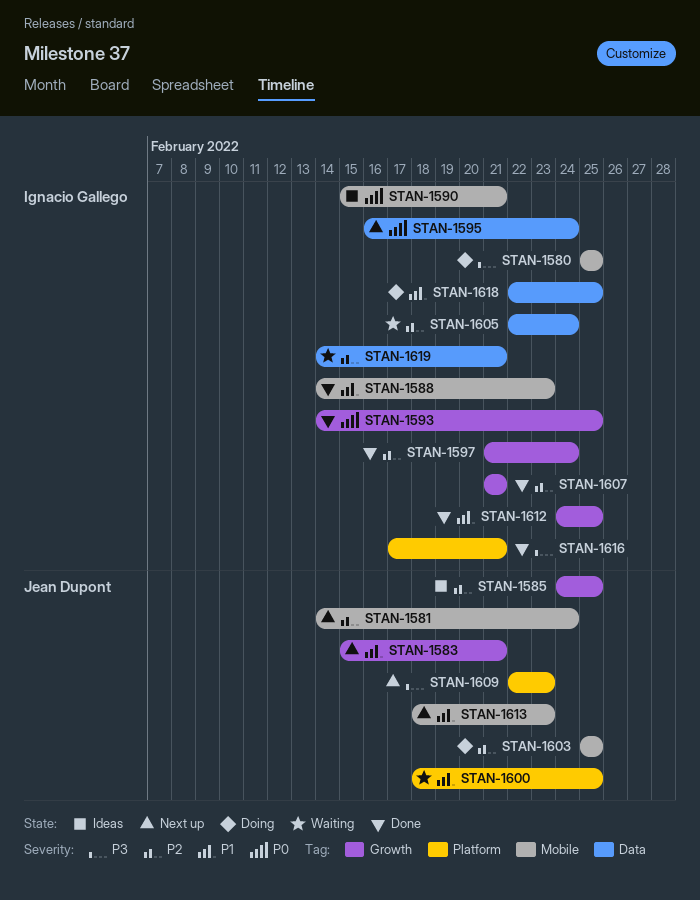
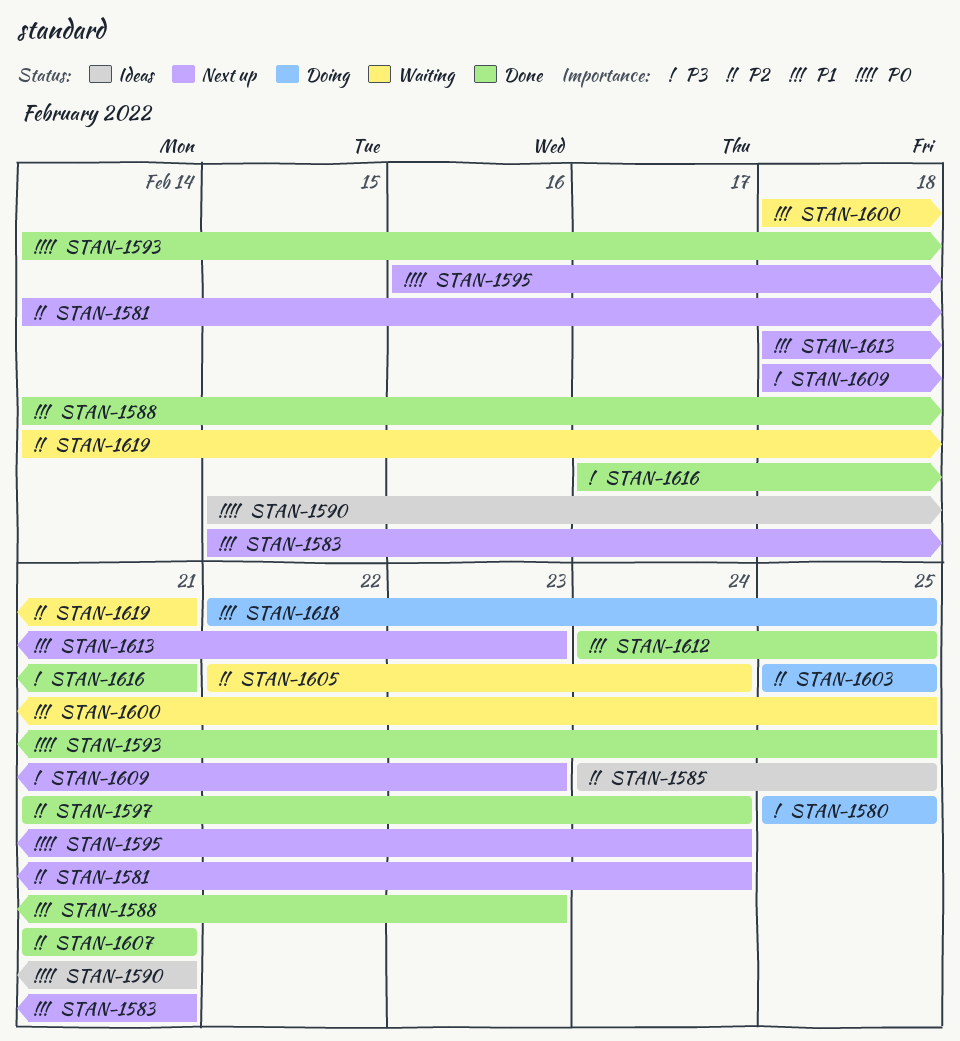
STAN-1609, start: Feb 22 -> Feb 18

